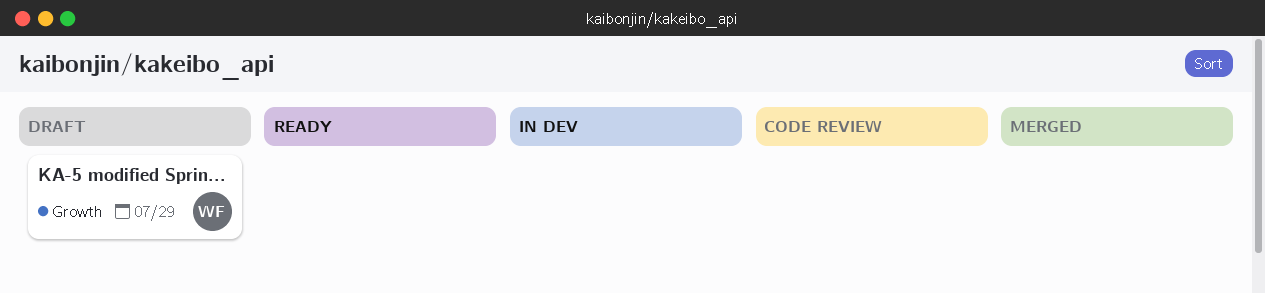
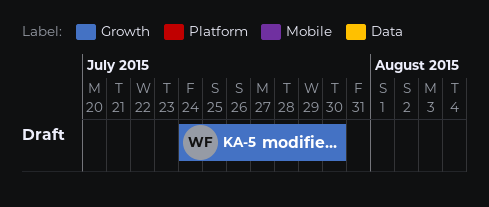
KA-5, due: Jul 29 -> Jul 30

